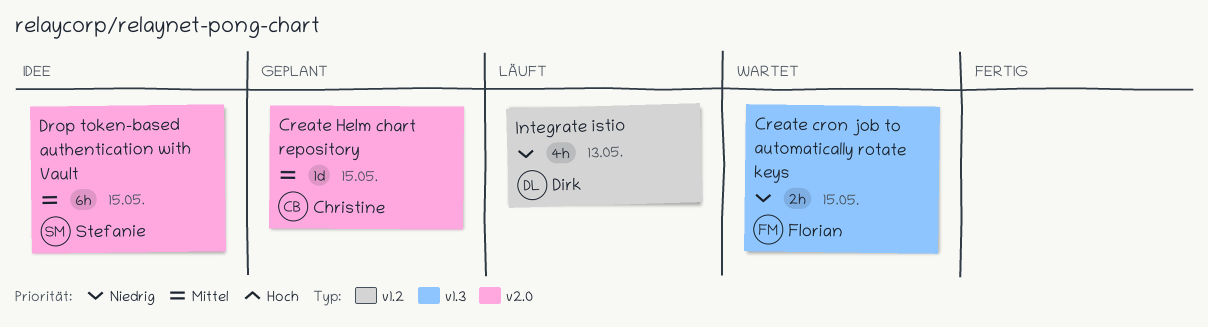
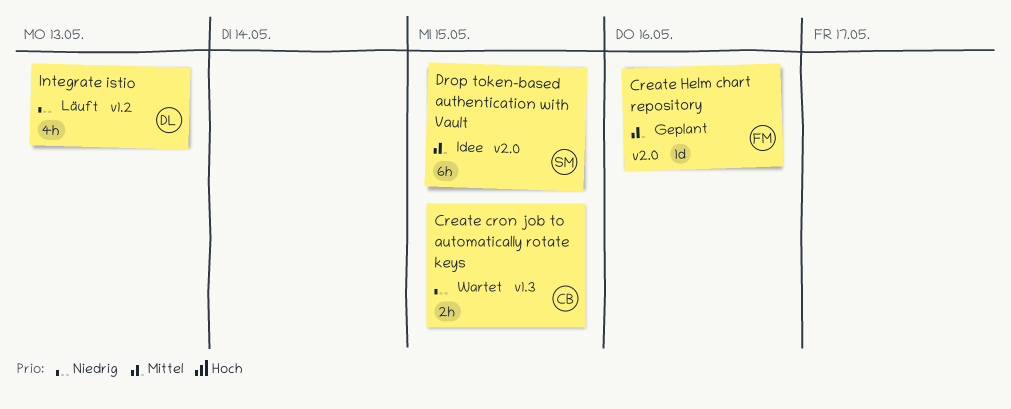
Create cron job to automatically rotate keys, owner: Florian -> Christine
Create Helm chart repository, owner: Christine -> Florian
Create Helm chart repository, due: May 15 -> May 16

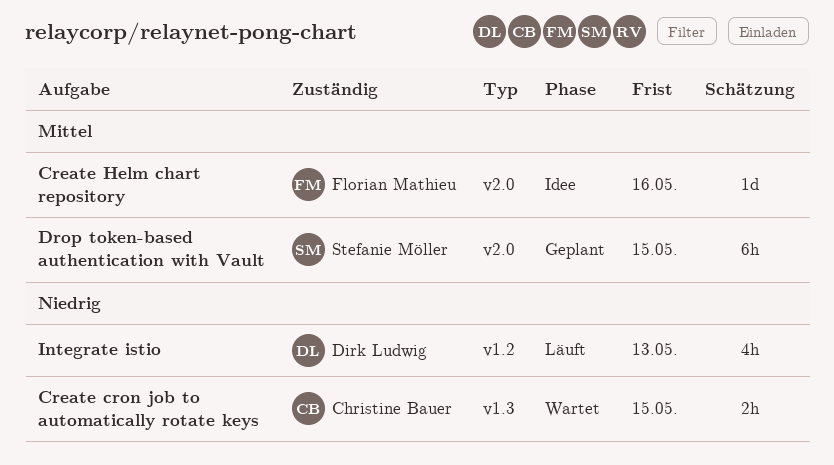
Create Helm chart repository, status: Geplant -> Idee
Drop token-based authentication with Vault, status: Idee -> Geplant

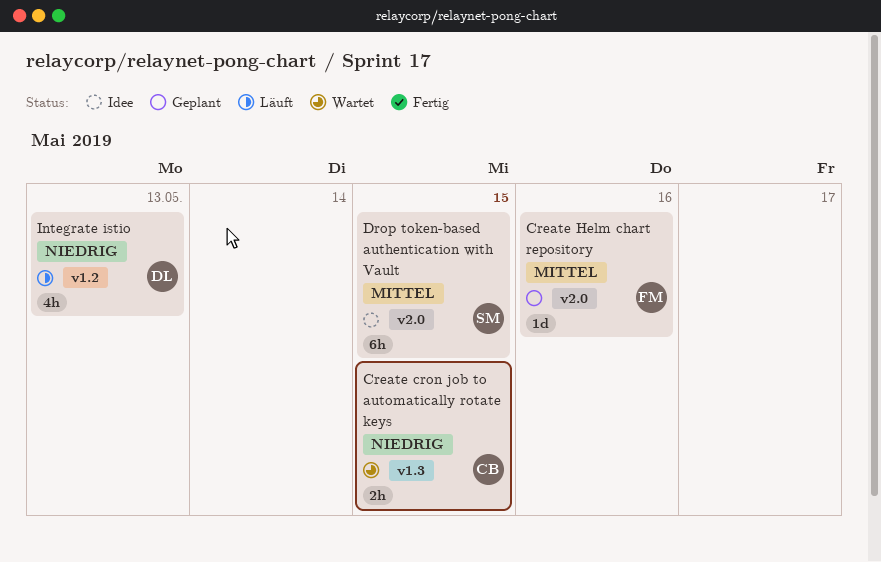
Create Helm chart repository, status: Idee -> Geplant
Drop token-based authentication with Vault, status: Geplant -> Idee

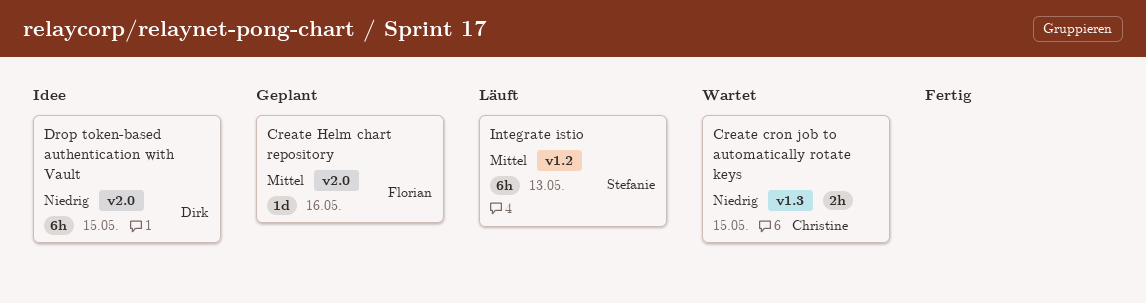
Drop token-based authentication with Vault, owner: Stefanie -> Dirk
Drop token-based authentication with Vault, priority: Mittel -> Niedrig
Integrate istio, owner: Dirk -> Stefanie
Integrate istio, priority: Niedrig -> Mittel
Integrate istio, estimate: 4h -> 6h

